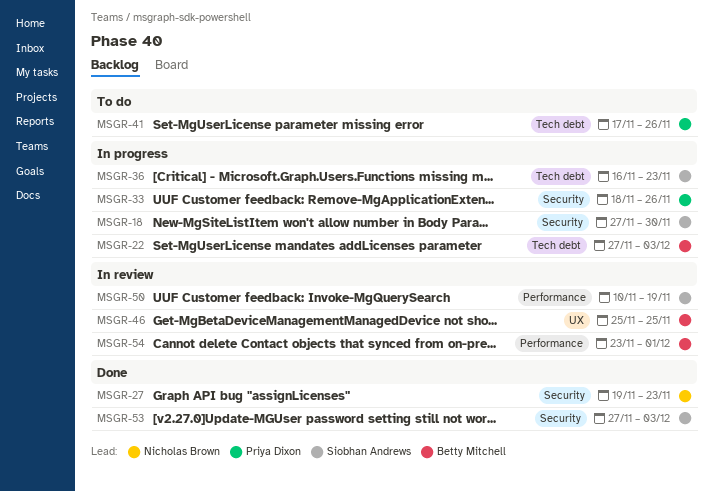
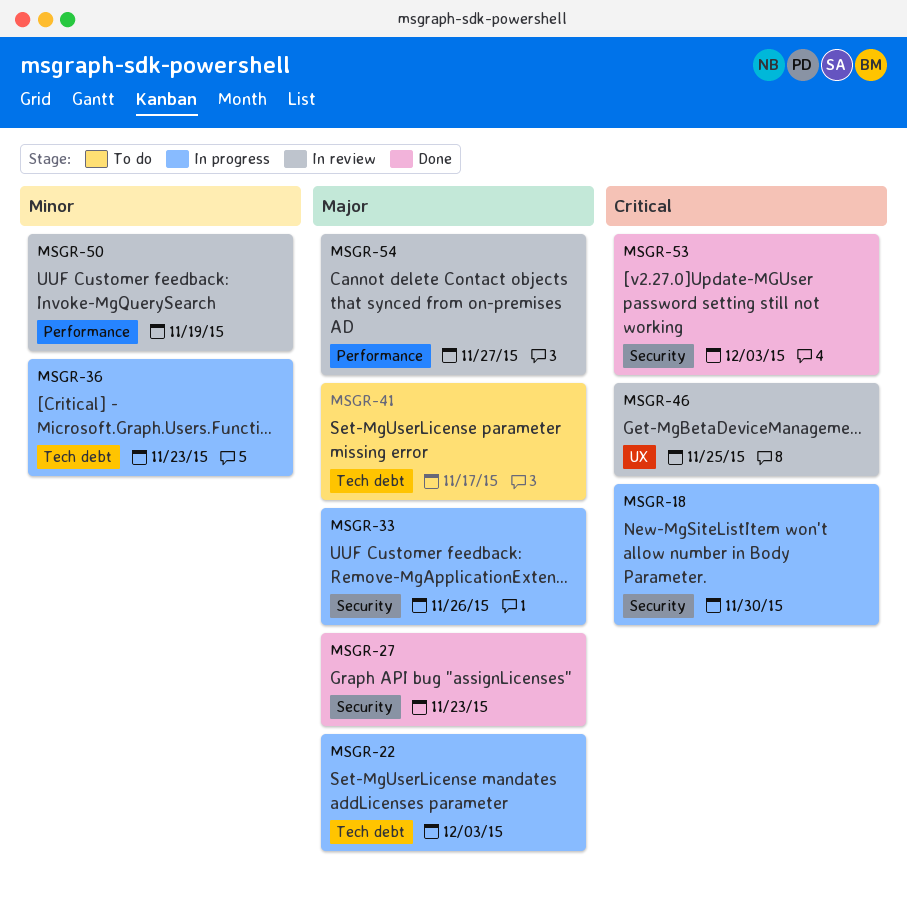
MSGR-41, due: Nov 26 -> Nov 17
MSGR-54, due: Dec 1 -> Nov 27

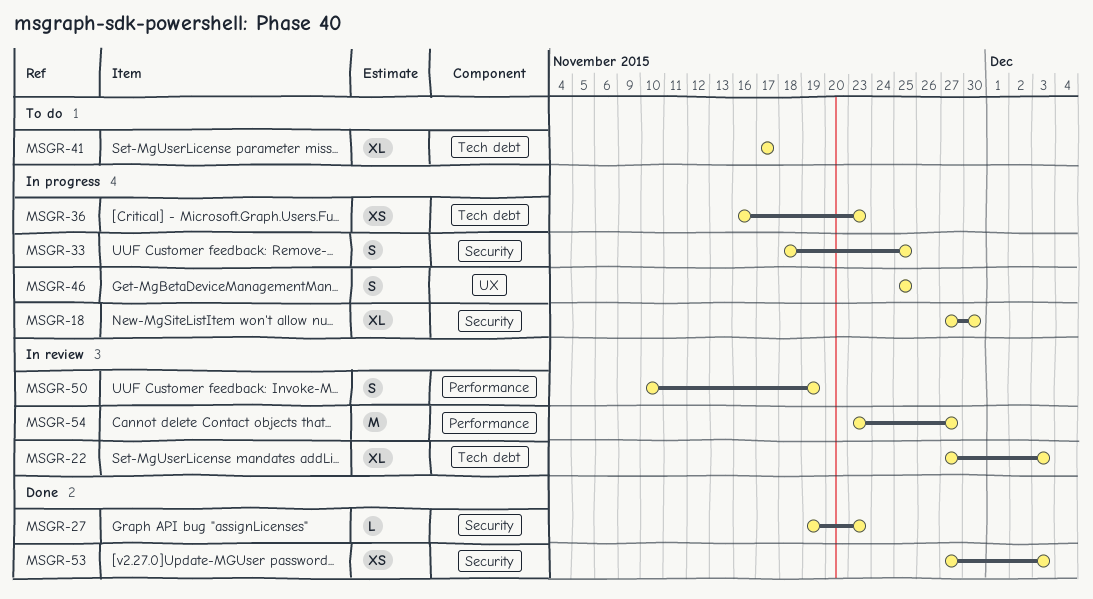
MSGR-22, status: In progress -> In review
MSGR-33, due: Nov 26 -> Nov 25
MSGR-46, status: In review -> In progress

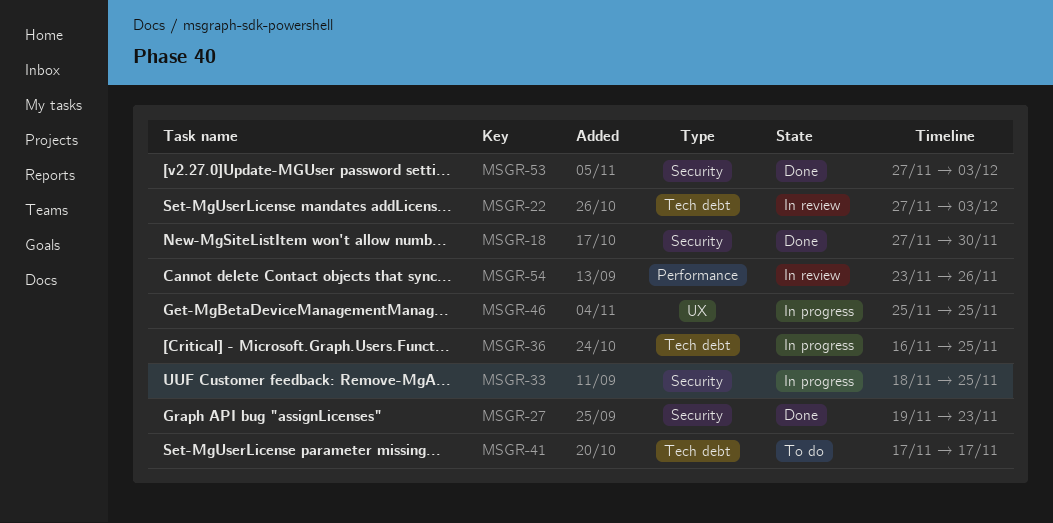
MSGR-18, status: In progress -> Done
MSGR-36, due: Nov 23 -> Nov 25
MSGR-50: present -> none
MSGR-54, due: Nov 27 -> Nov 26

